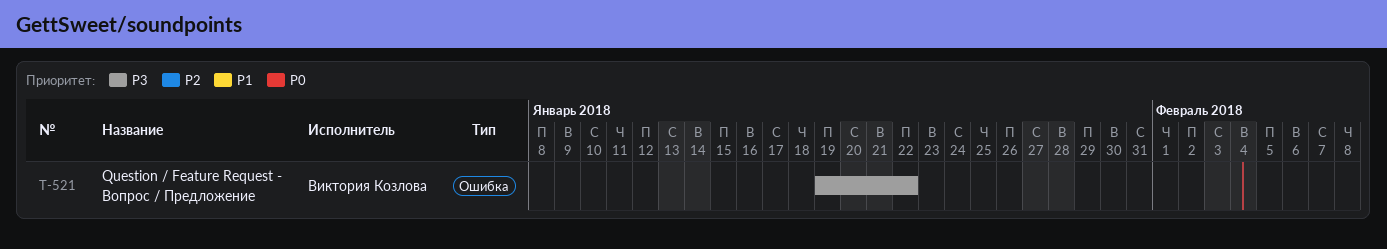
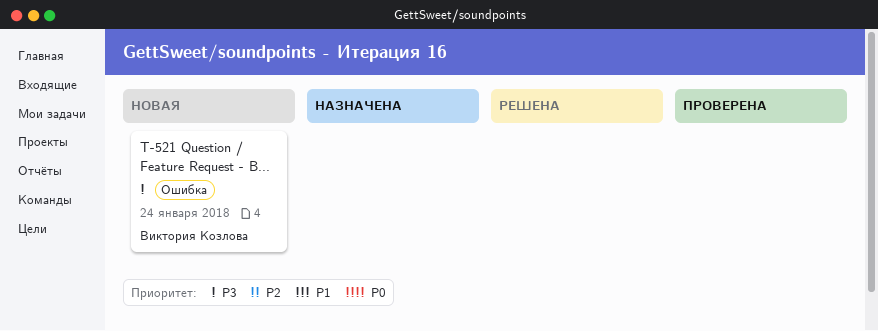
T-521, due: Jan 22 -> Jan 24

